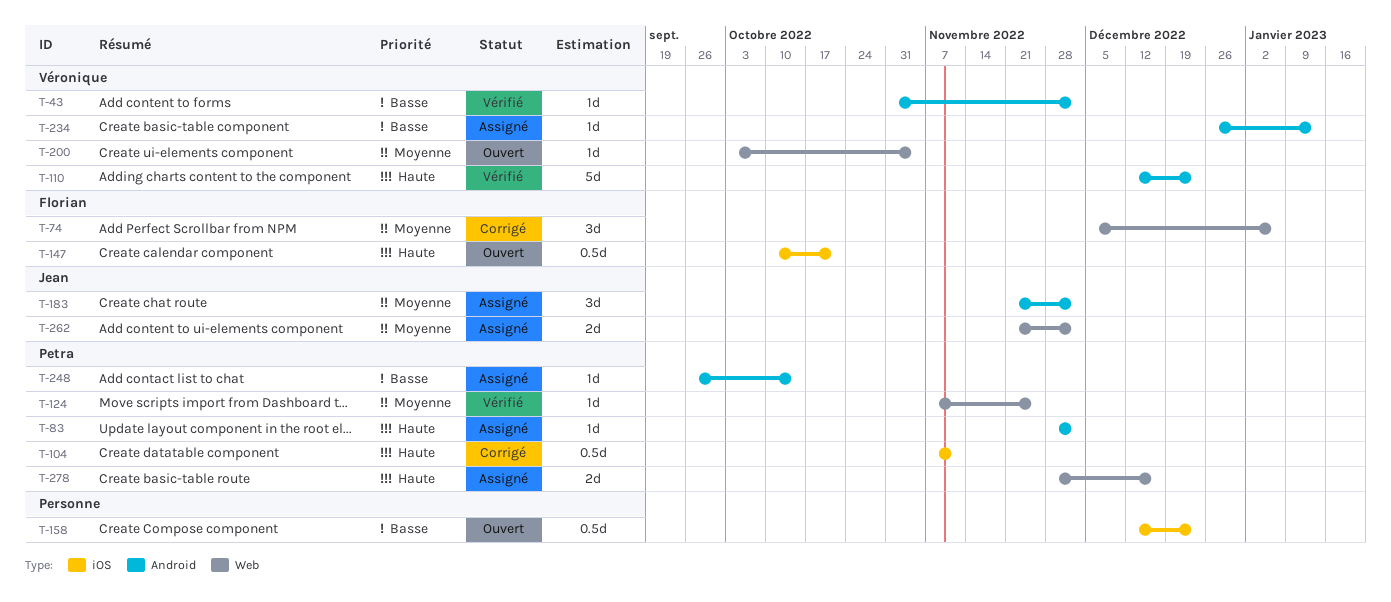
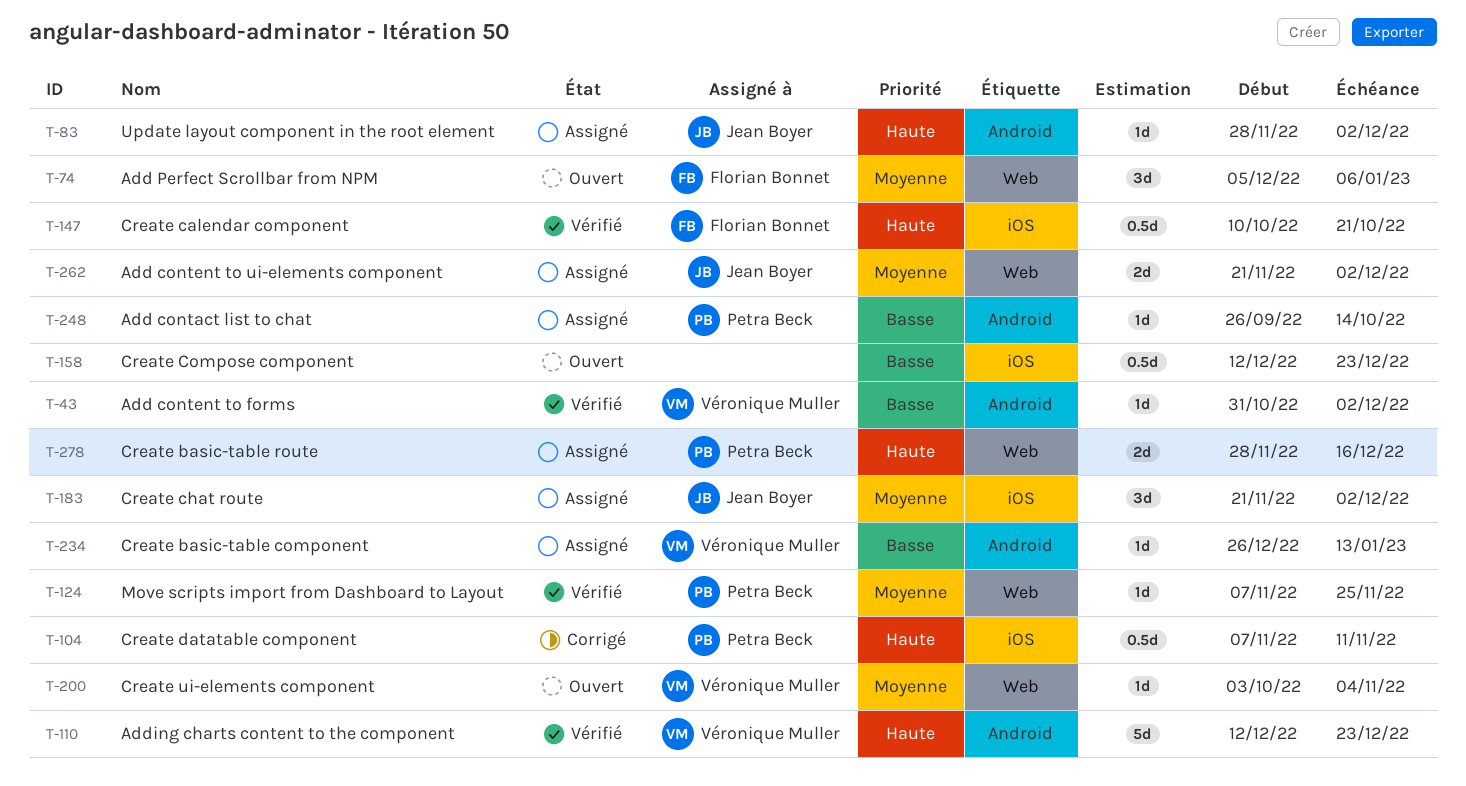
T-74, status: Corrigé -> Ouvert
T-83, owner: Petra Beck -> Jean Boyer
T-147, status: Ouvert -> Vérifié
T-183, label: Android -> iOS

